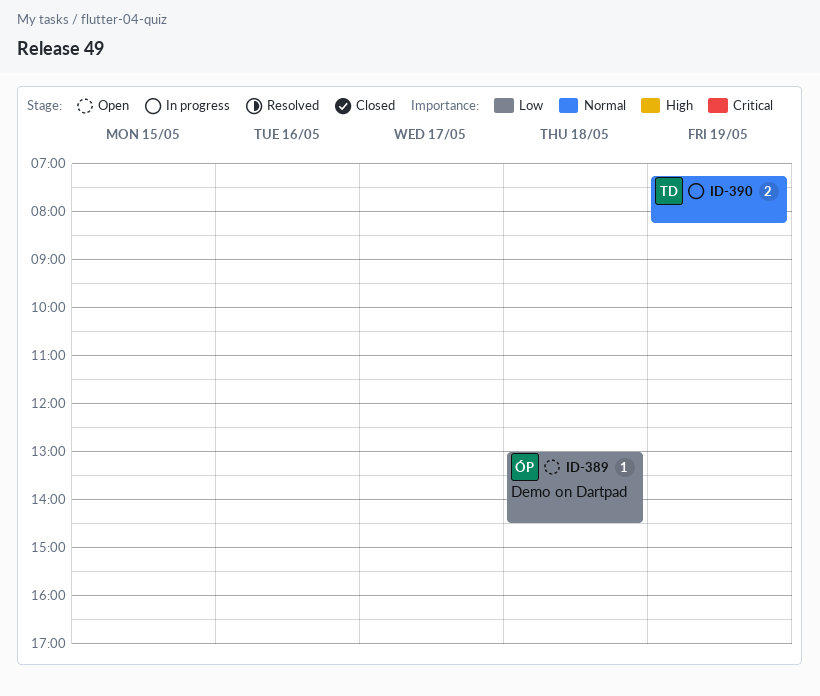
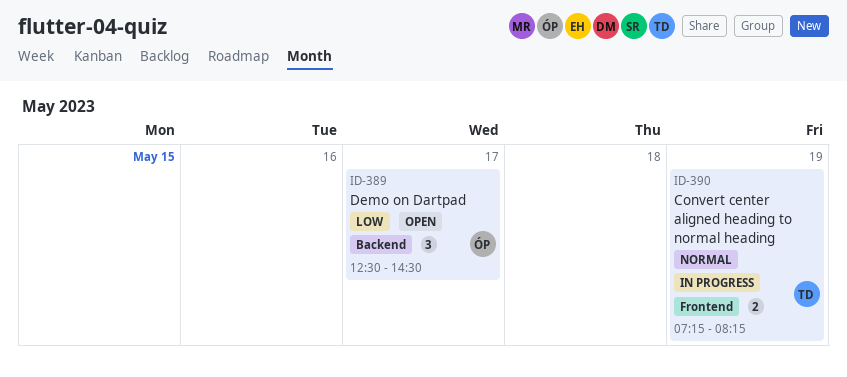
ID-389, estimate: 1 -> 3
ID-389, day: May 18 -> May 17
ID-389, begins: 13:00 -> 12:30

